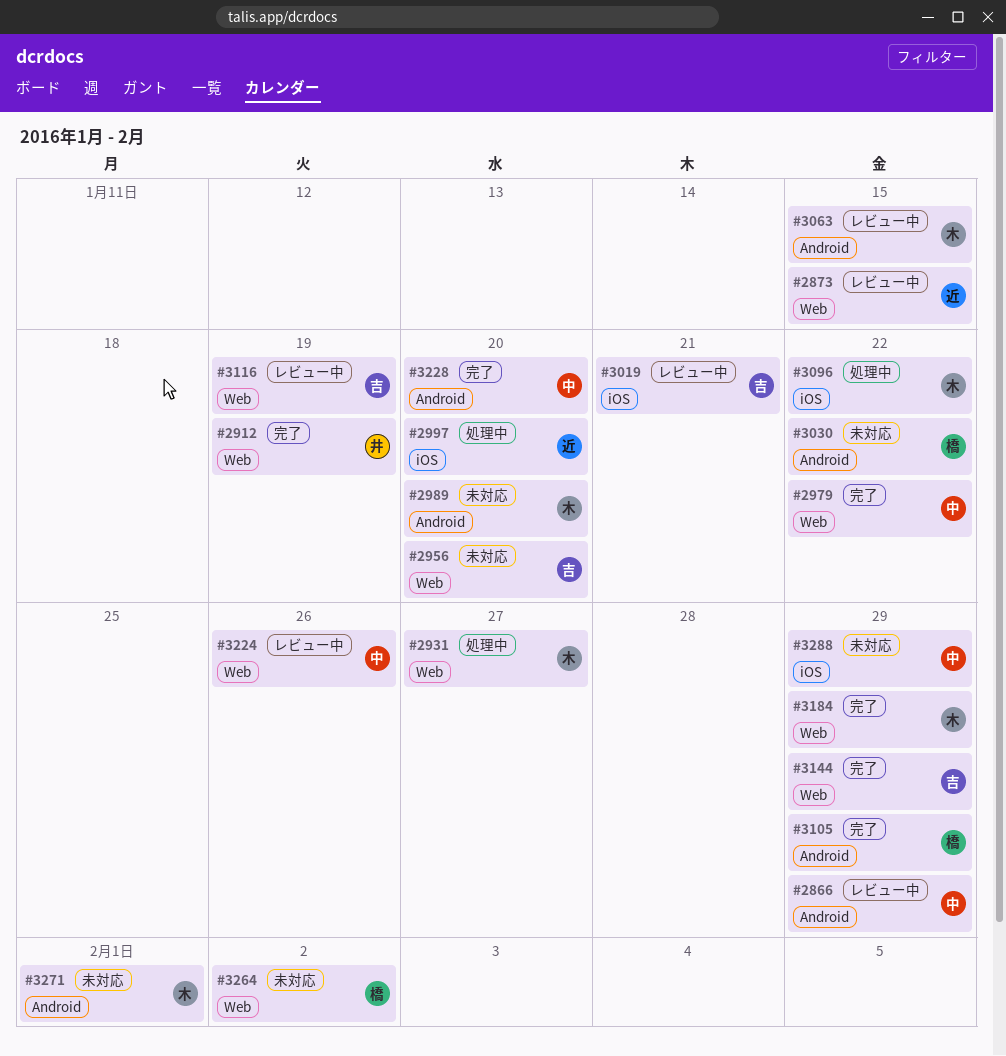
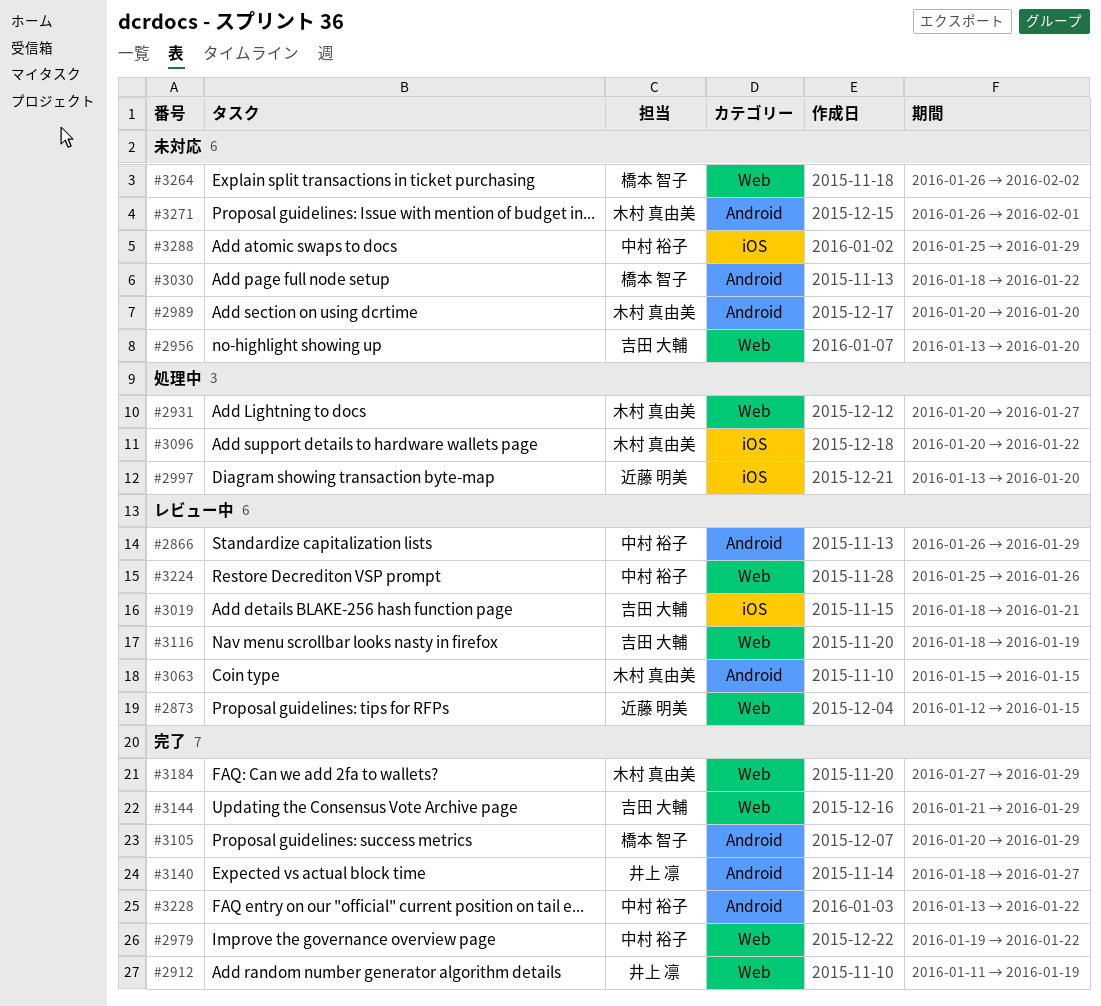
#3140: none -> present
#3228, due: Jan 20 -> Jan 22

